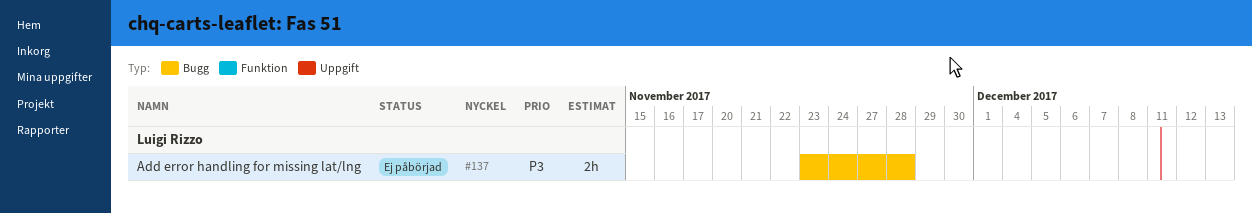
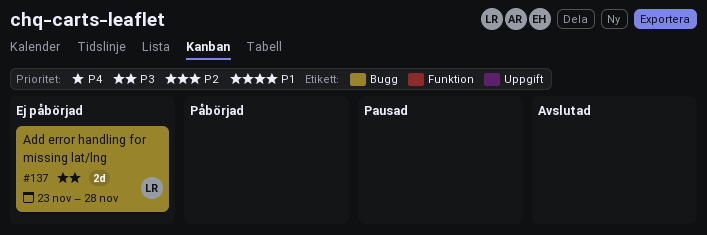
#137, estimate: 2h -> 2d

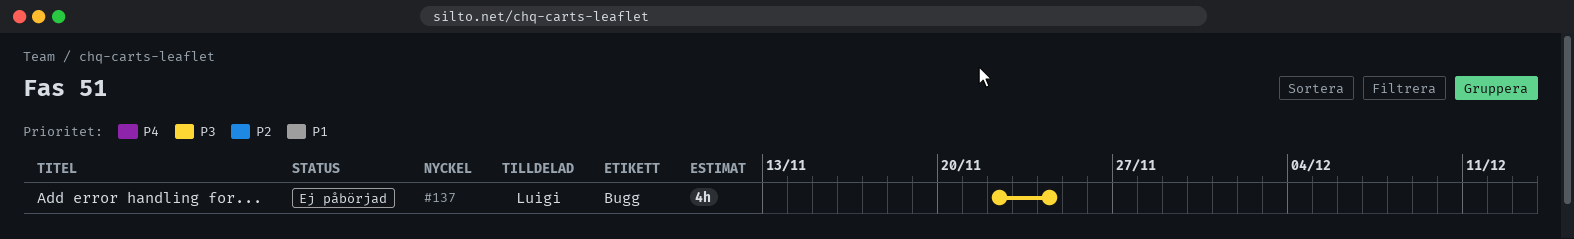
#137, estimate: 2d -> 4h
#137, start: Nov 23 -> Nov 22
#137, due: Nov 28 -> Nov 24

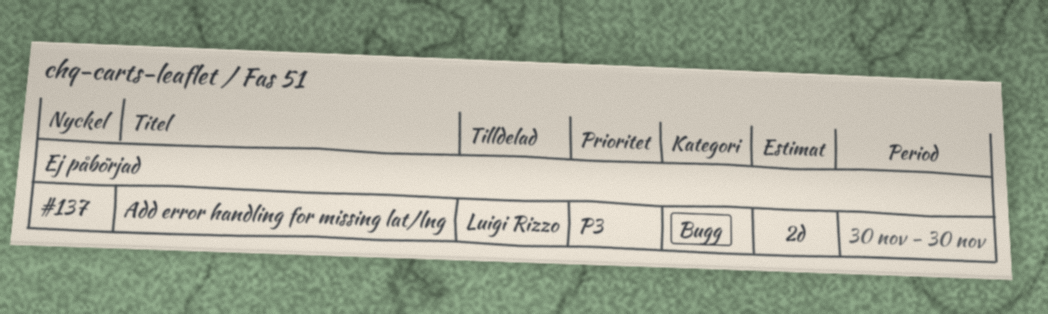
#137, estimate: 4h -> 2d
#137, start: Nov 22 -> Nov 30
#137, due: Nov 24 -> Nov 30

